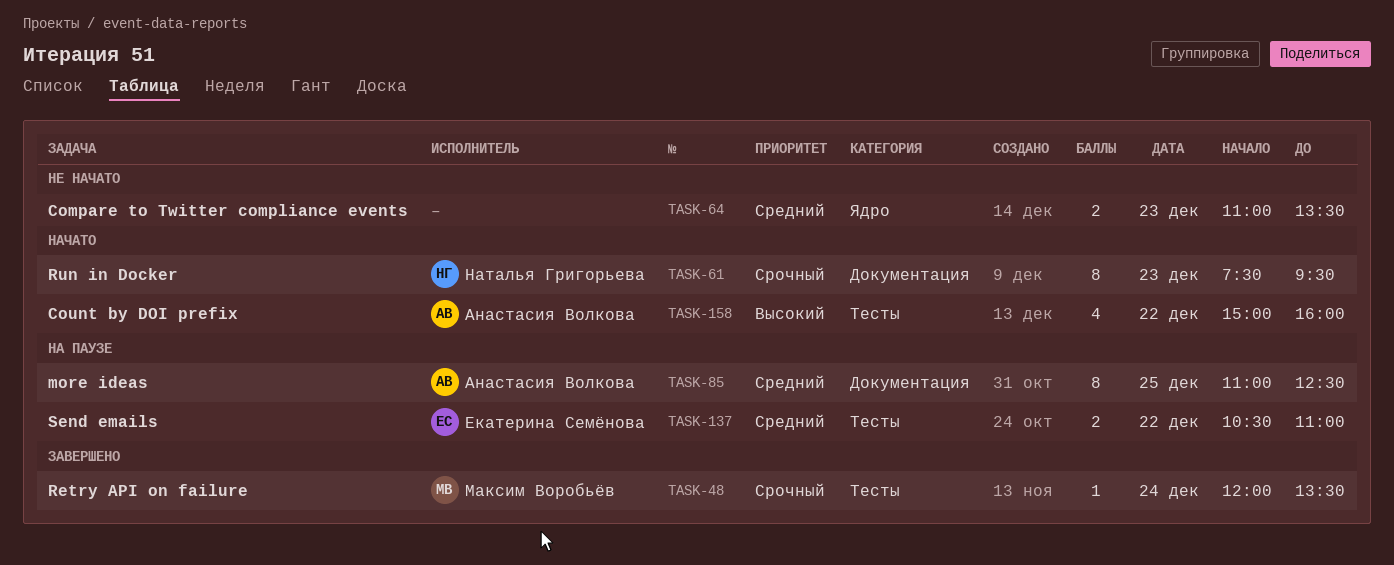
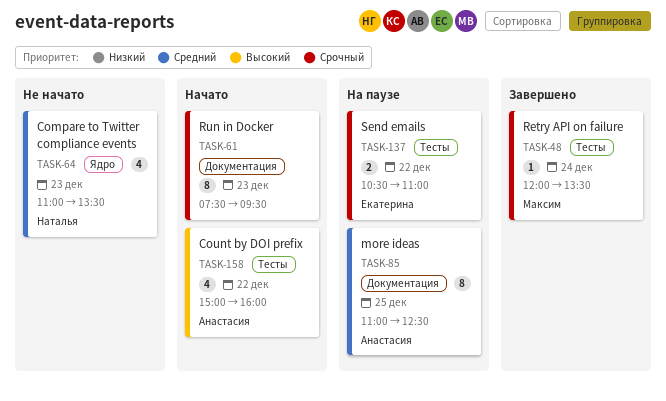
TASK-61, owner: Наталья Григорьева -> none
TASK-64, owner: none -> Наталья Григорьева
TASK-64, estimate: 2 -> 4
TASK-137, priority: Средний -> Срочный

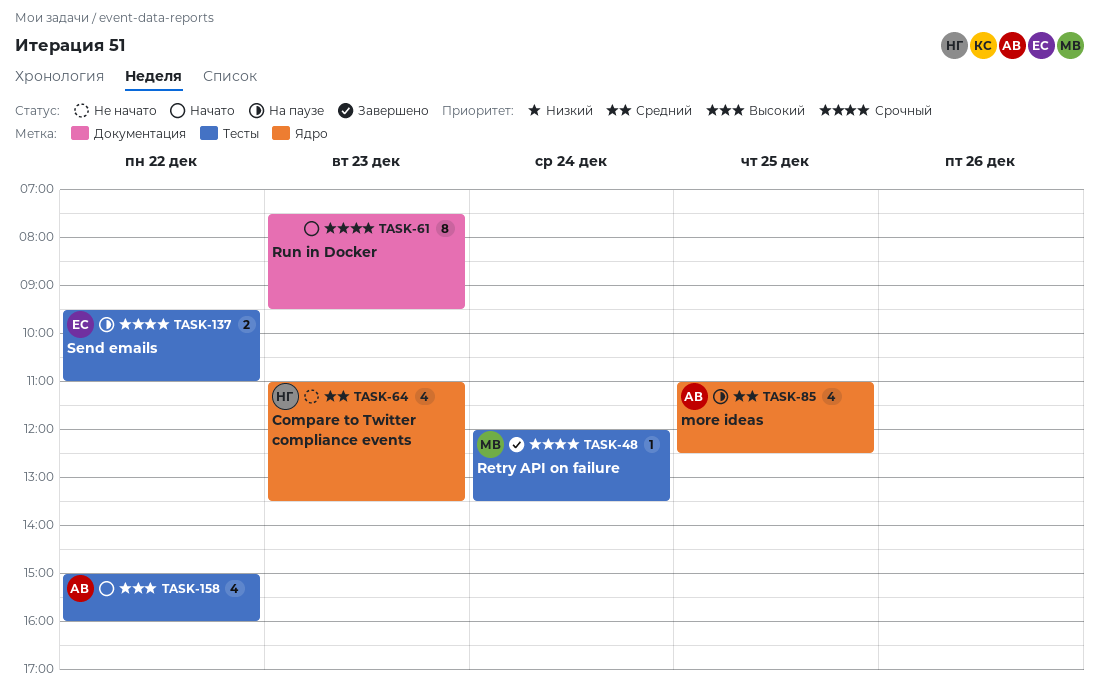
TASK-85, label: Документация -> Ядро
TASK-85, estimate: 8 -> 4
TASK-137, begins: 10:30 -> 09:30

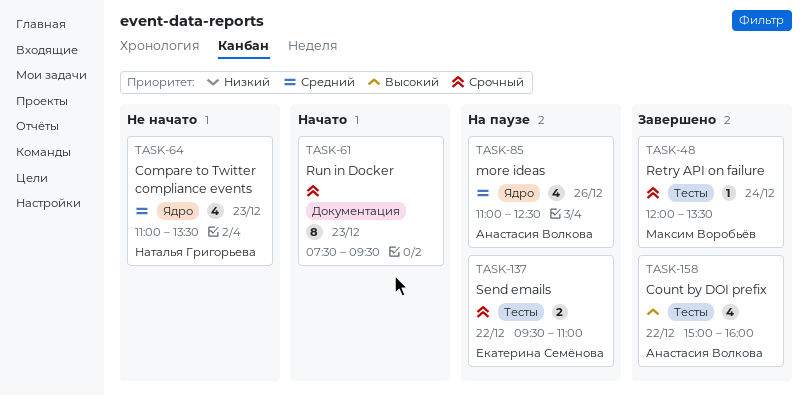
TASK-85, day: Dec 25 -> Dec 26
TASK-158, status: Начато -> Завершено

